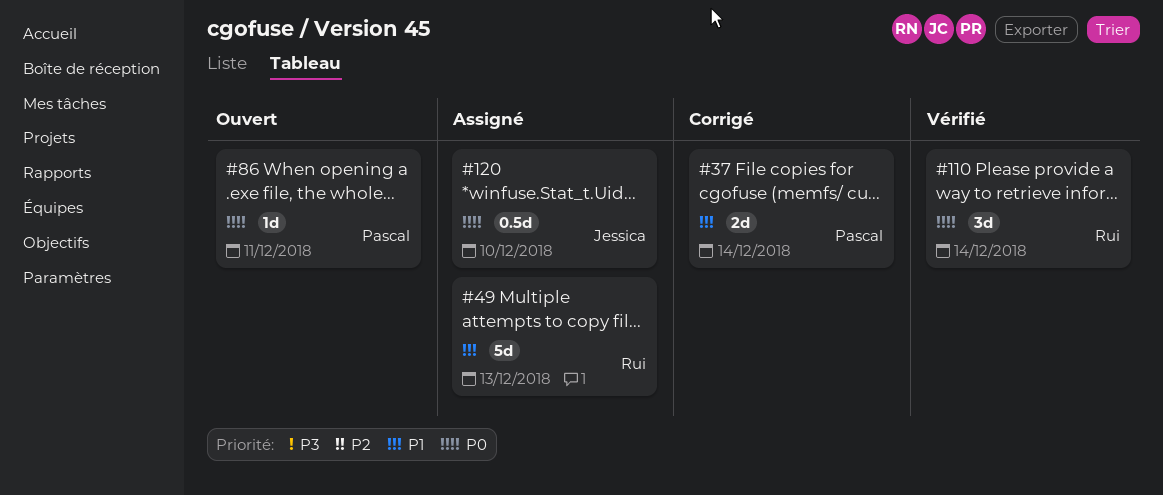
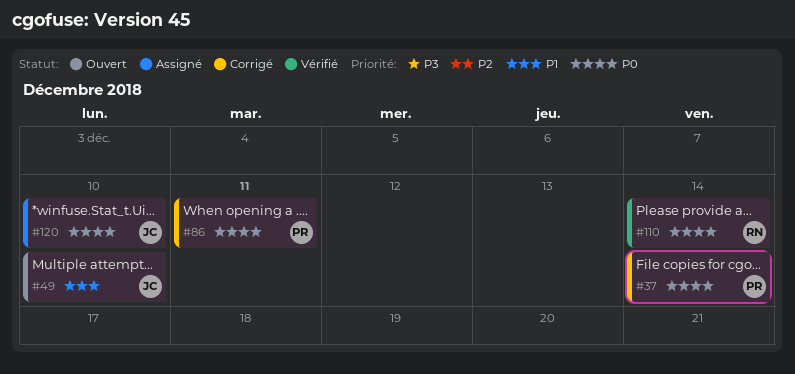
#37, priority: P1 -> P0
#49, status: Assigné -> Ouvert
#49, owner: Rui -> Jessica
#49, due: Dec 13 -> Dec 10
#86, status: Ouvert -> Corrigé

